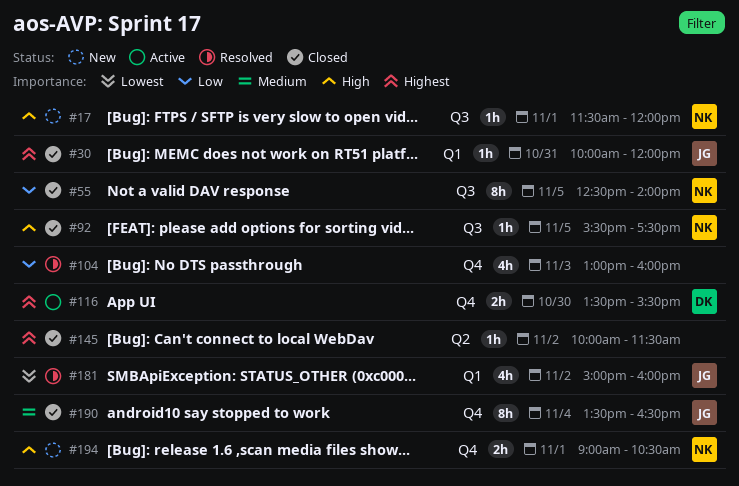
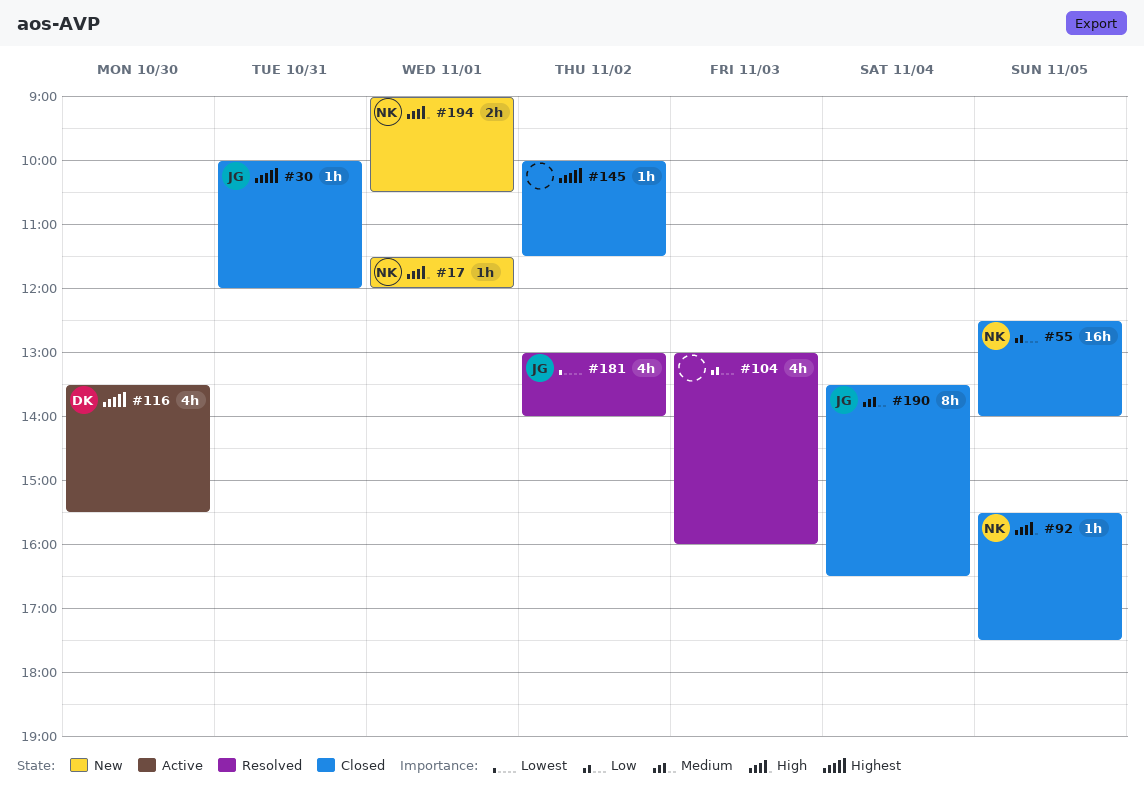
#55, estimate: 8h -> 16h
#116, estimate: 2h -> 4h
#181, begins: 15:00 -> 13:00
#181, ends: 16:00 -> 14:00

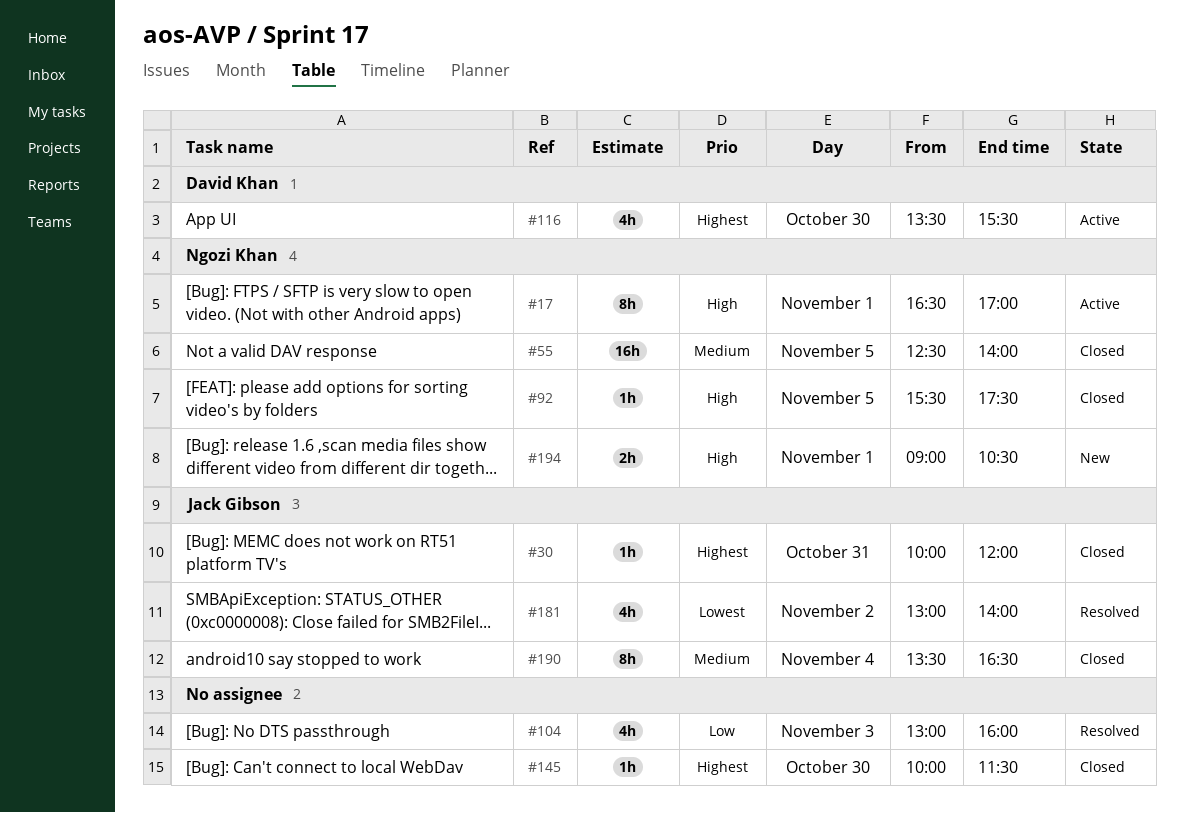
#17, status: New -> Active
#17, estimate: 1h -> 8h
#17, begins: 11:30 -> 16:30
#17, ends: 12:00 -> 17:00
#55, priority: Low -> Medium
#145, day: Nov 2 -> Oct 30

